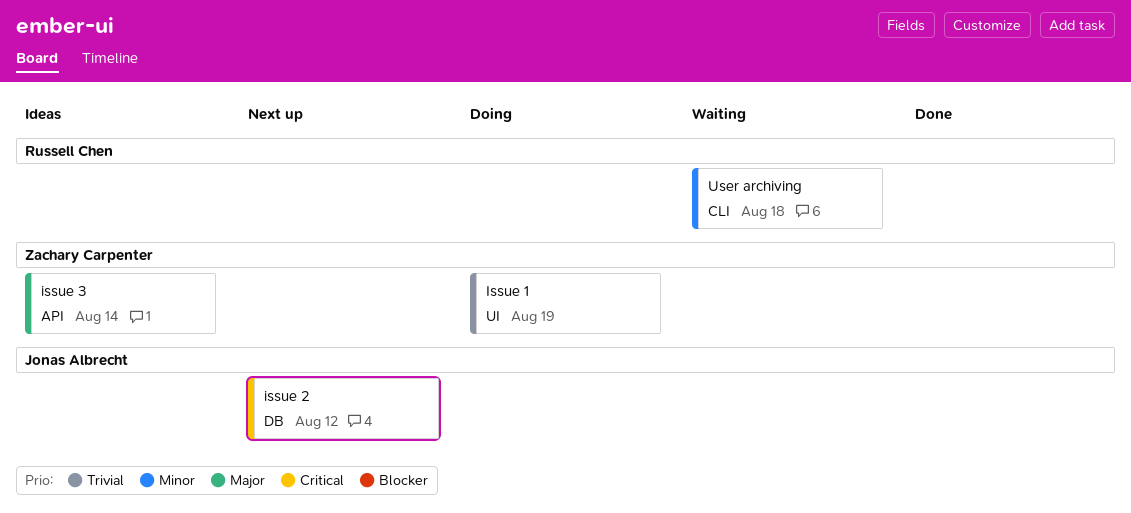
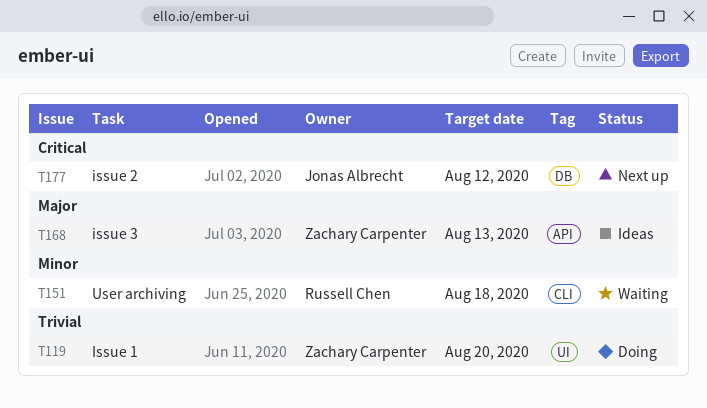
Issue 1, due: Aug 19 -> Aug 20
issue 3, due: Aug 14 -> Aug 13

